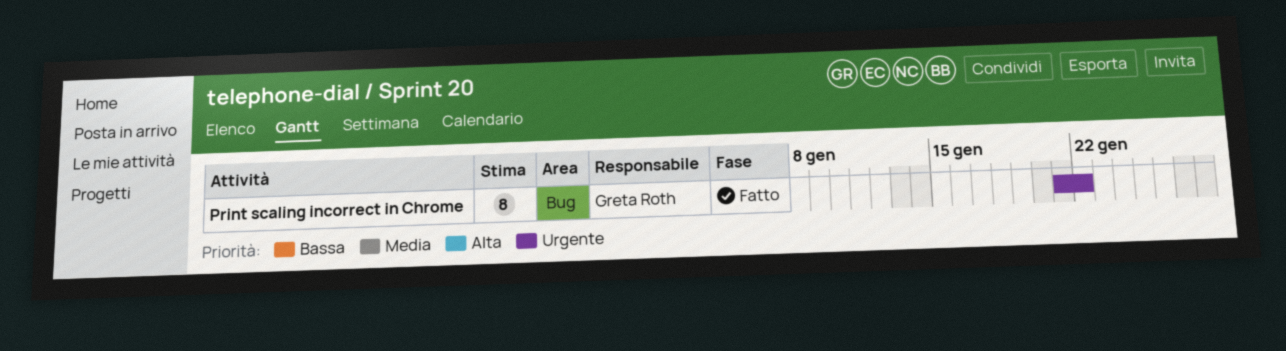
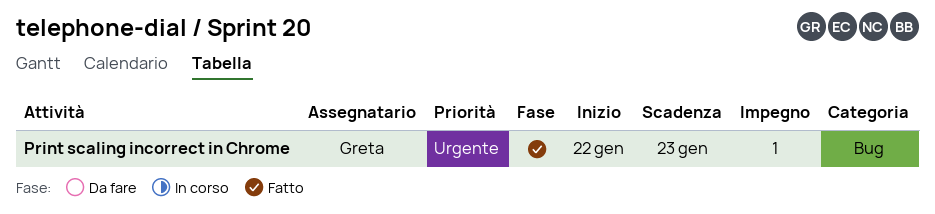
Print scaling incorrect in Chrome, estimate: 8 -> 1
Print scaling incorrect in Chrome, start: Jan 21 -> Jan 22
Print scaling incorrect in Chrome, due: Jan 22 -> Jan 23

